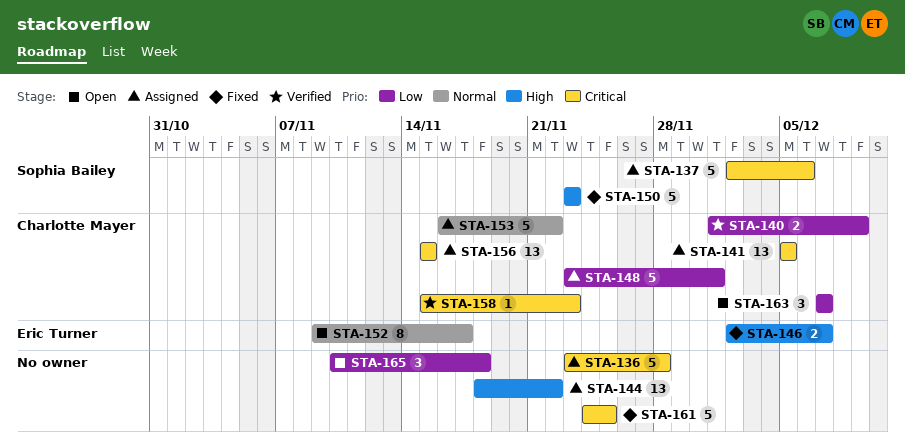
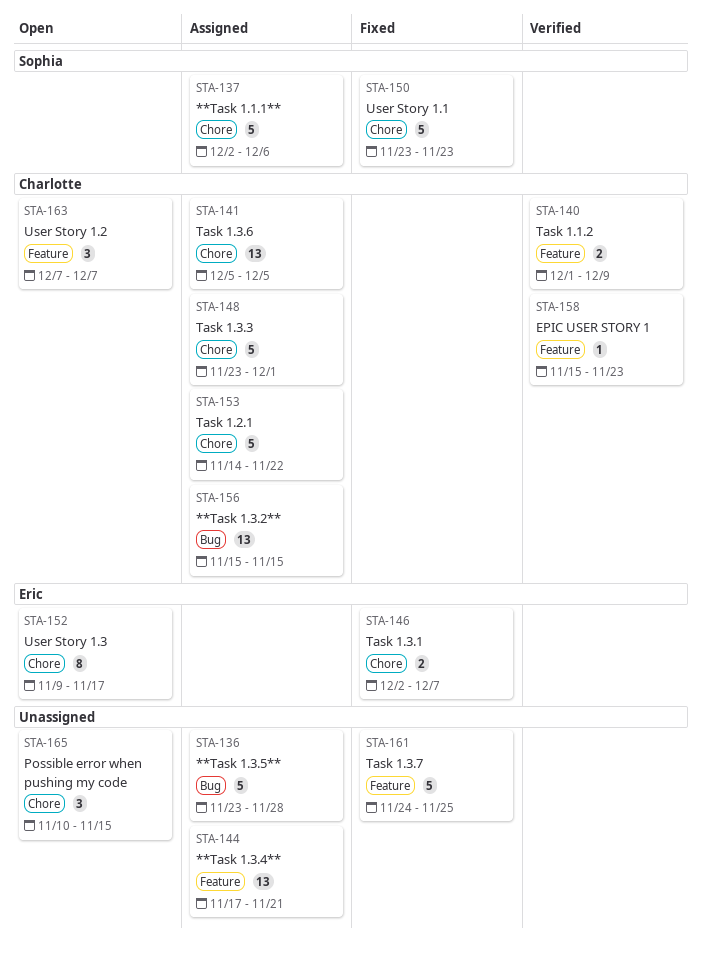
STA-144, start: Nov 18 -> Nov 17
STA-144, due: Nov 22 -> Nov 21
STA-153, start: Nov 16 -> Nov 14
STA-165, due: Nov 18 -> Nov 15

